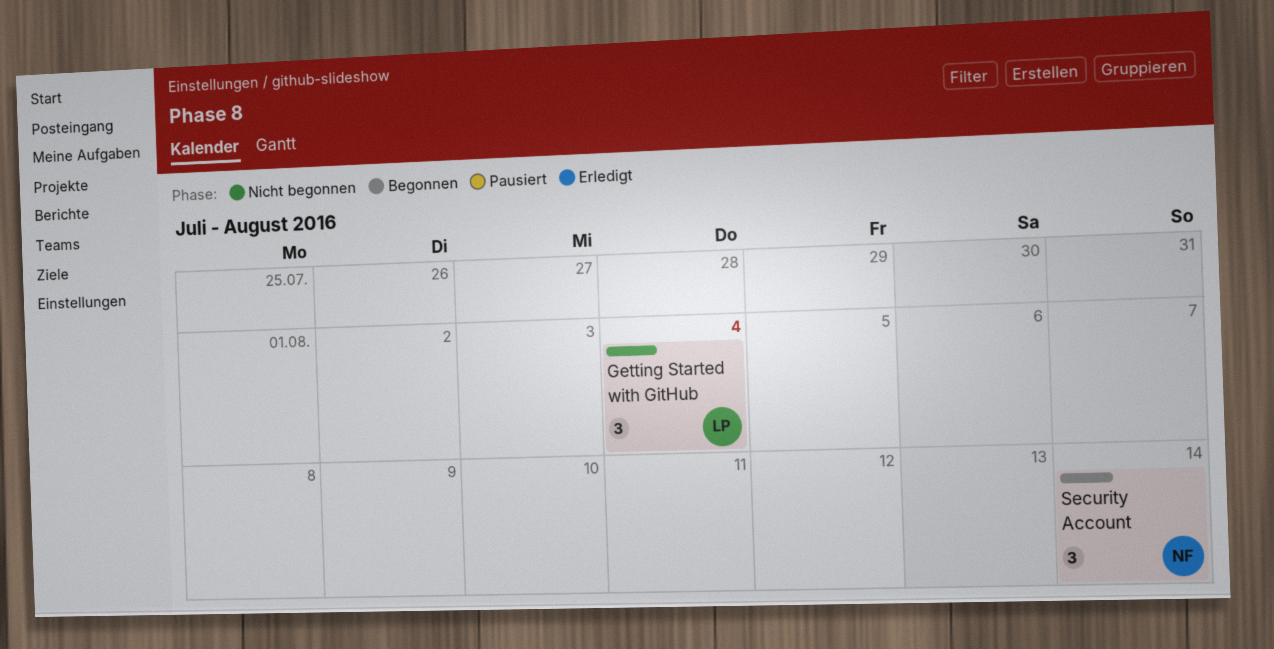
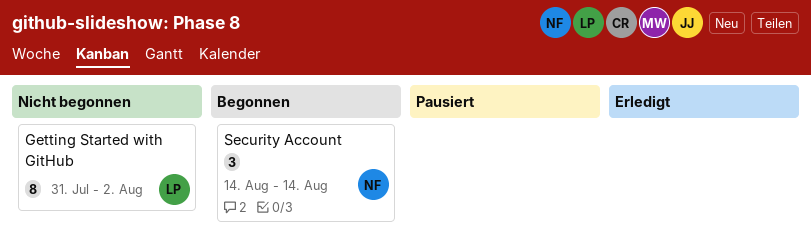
Getting Started with GitHub, estimate: 3 -> 8
Getting Started with GitHub, due: Aug 4 -> Aug 2

